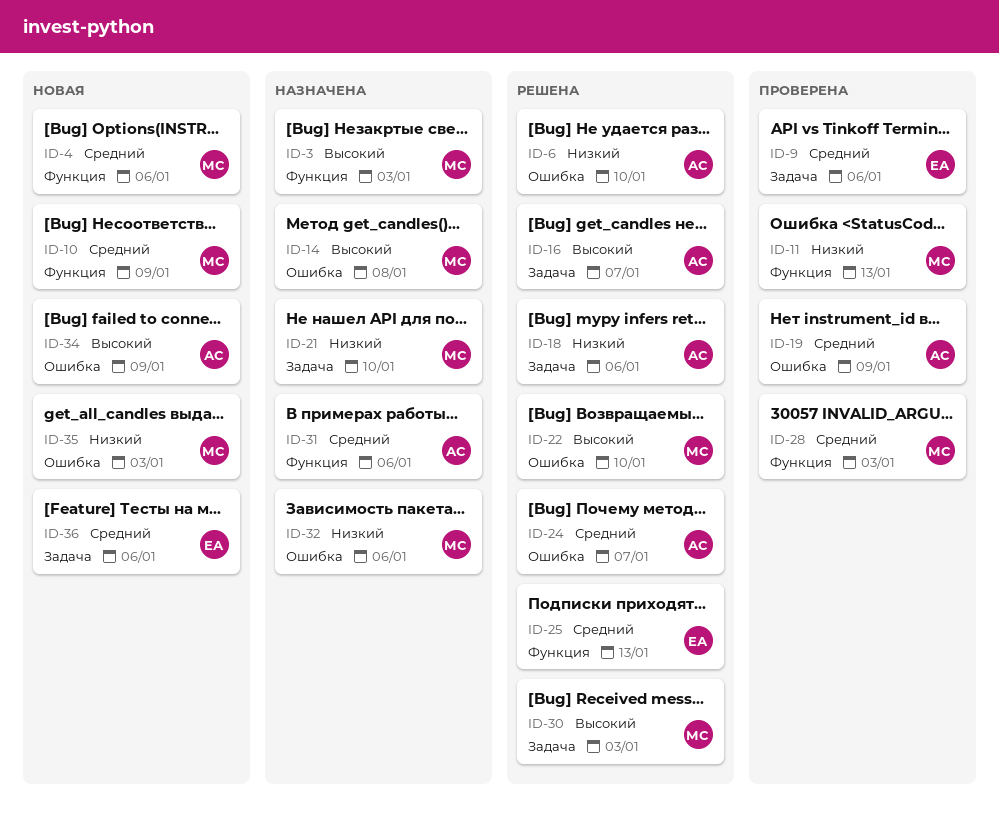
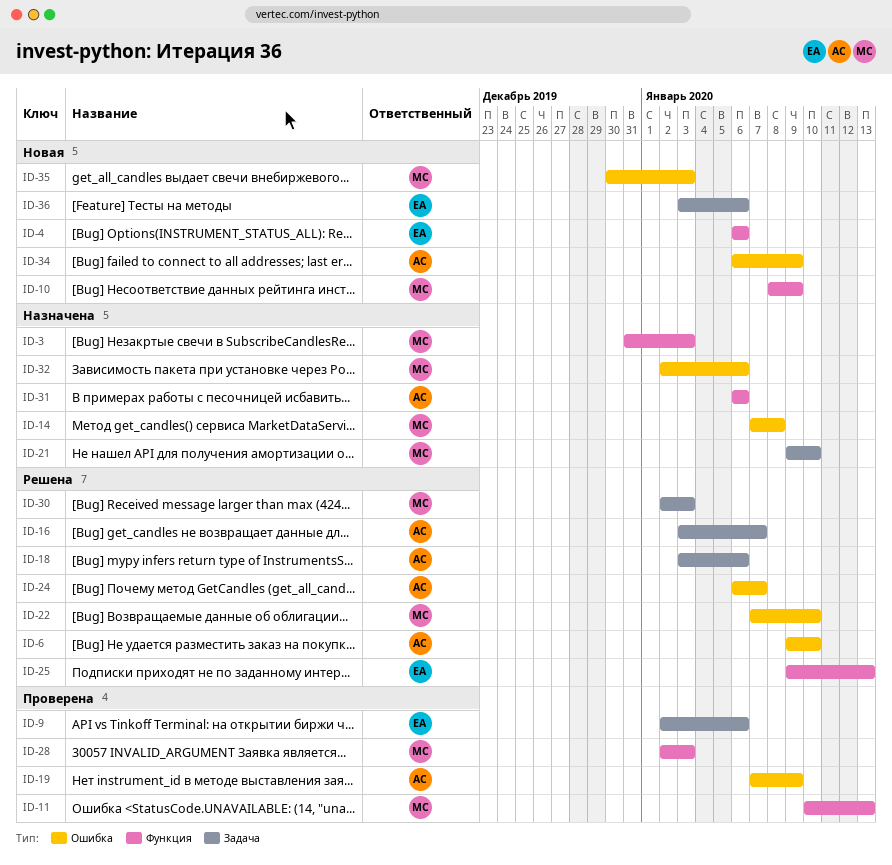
ID-4, owner: МС -> ЕА

